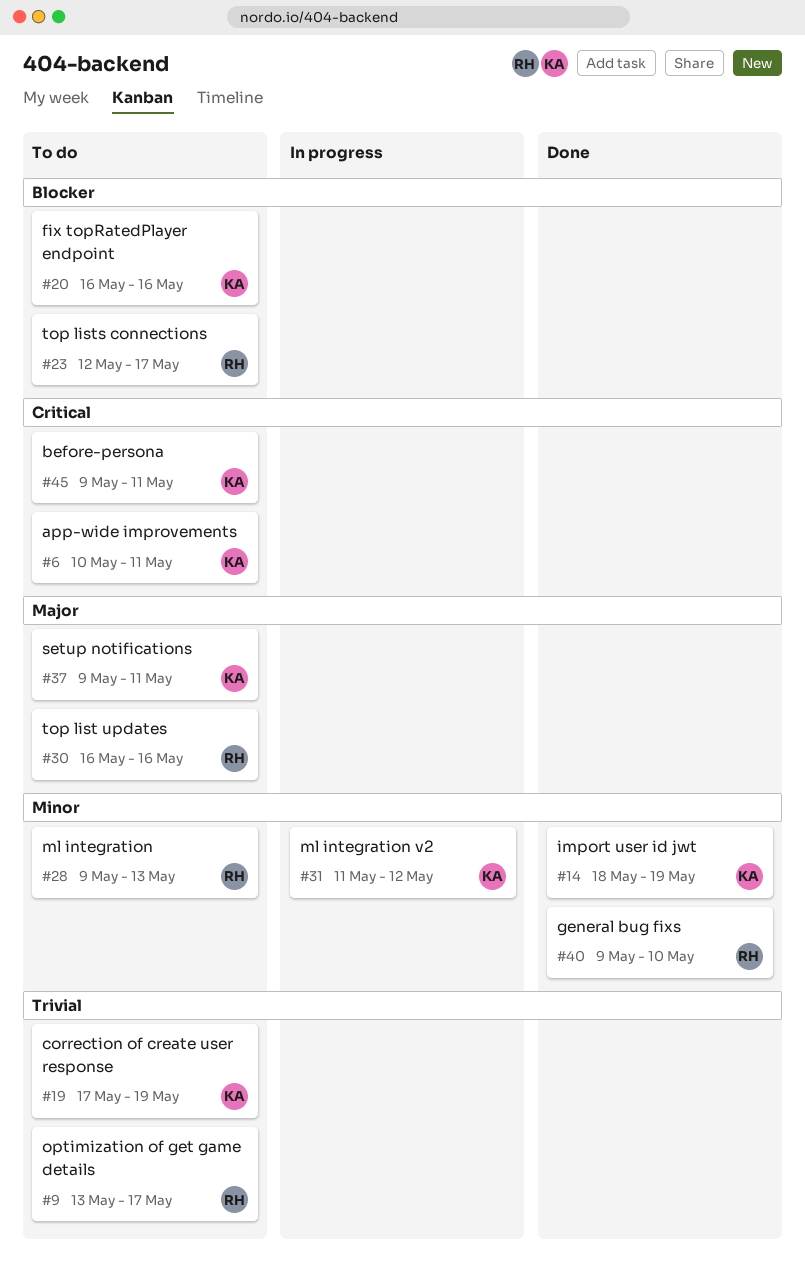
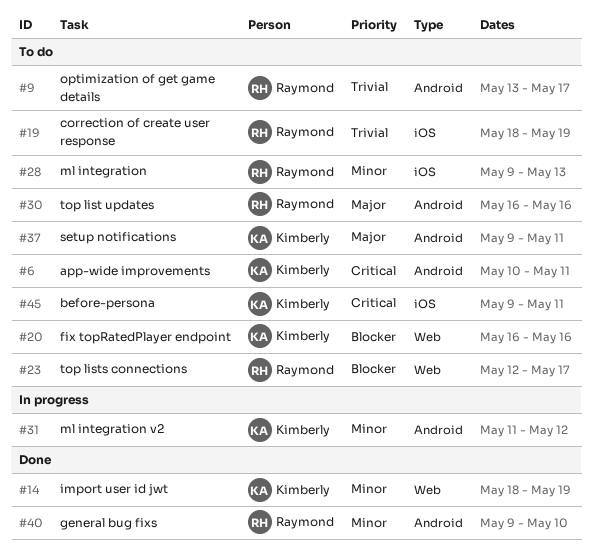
#19, owner: Kimberly -> Raymond
#19, start: May 17 -> May 18

